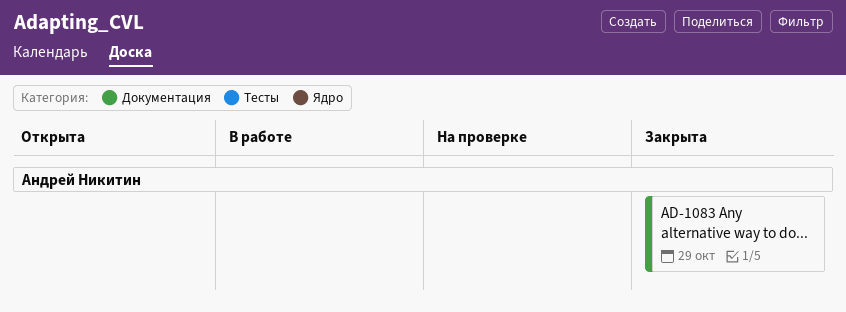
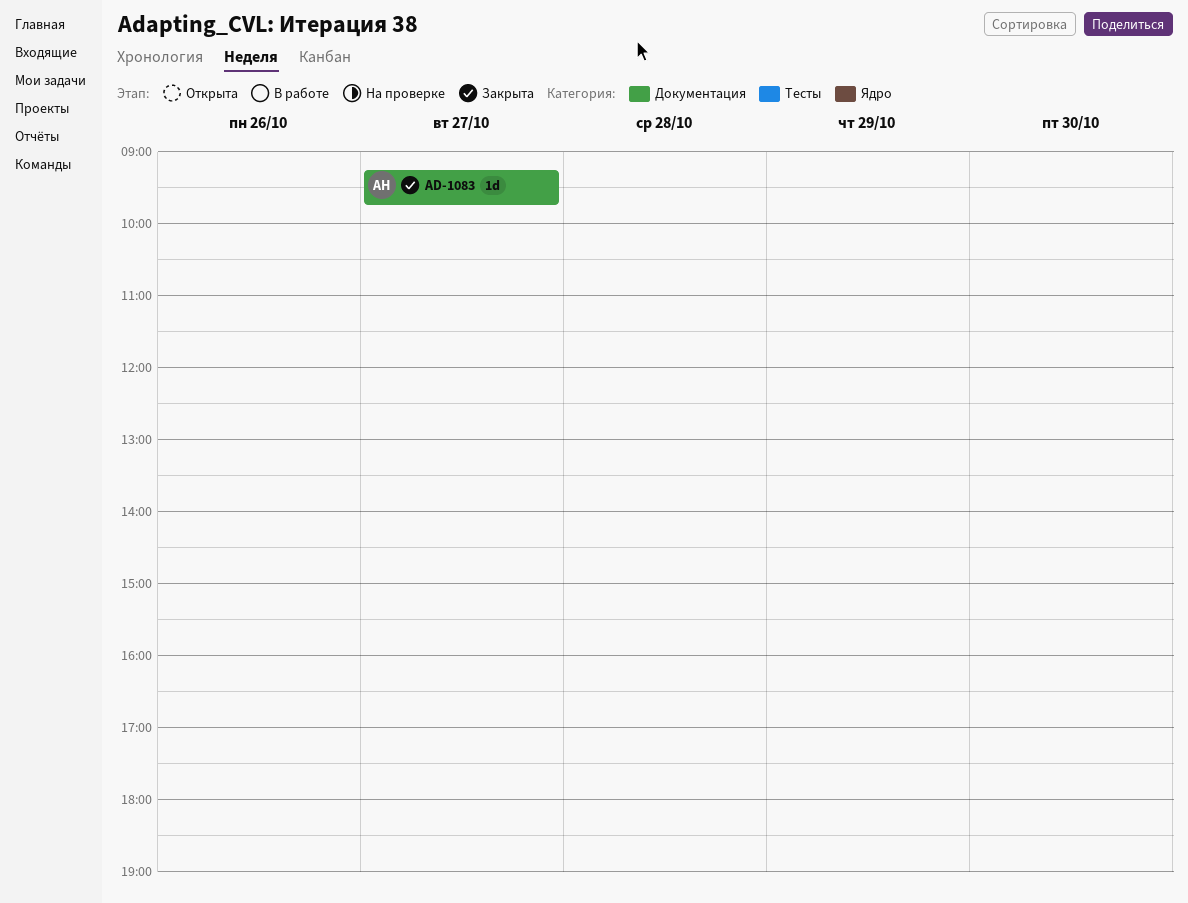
AD-1083, day: Oct 29 -> Oct 27

